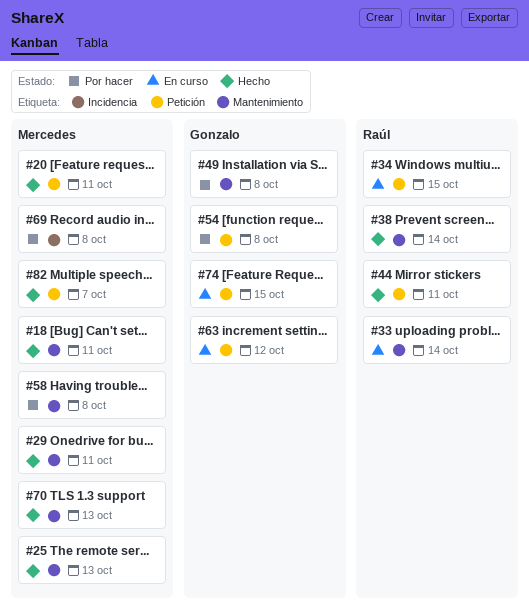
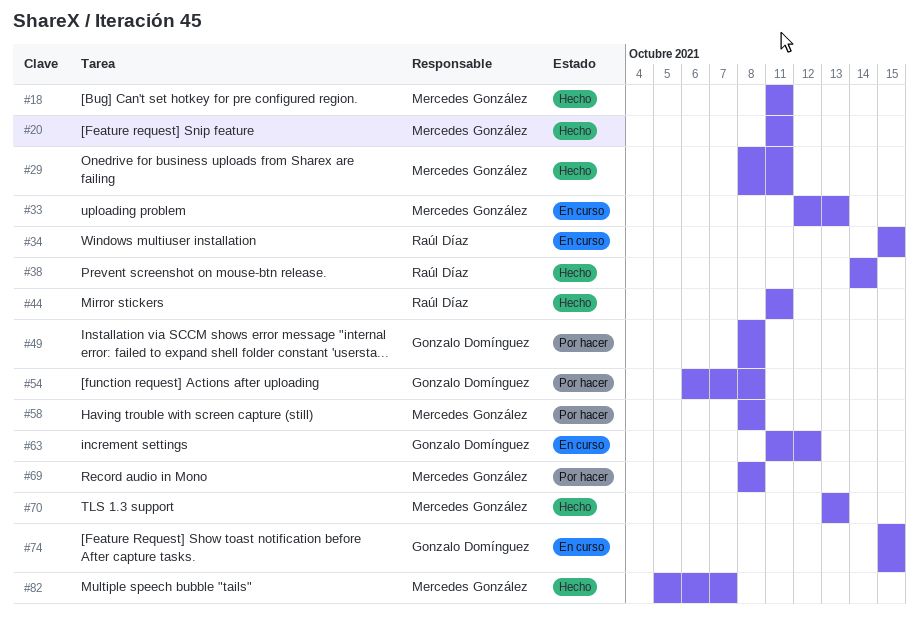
#25: present -> none
#33, owner: Raúl Díaz -> Mercedes González
#33, due: Oct 14 -> Oct 13

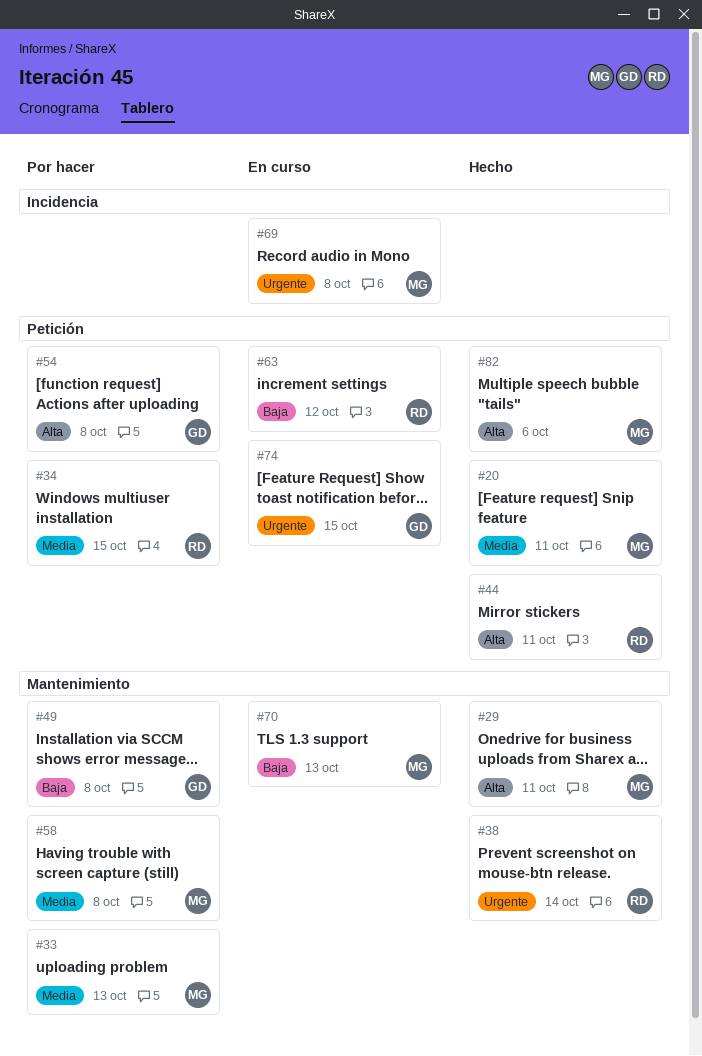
#18: present -> none
#33, status: En curso -> Por hacer
#34, status: En curso -> Por hacer
#63, owner: Gonzalo Domínguez -> Raúl Díaz
#69, status: Por hacer -> En curso
#70, status: Hecho -> En curso
#82, due: Oct 7 -> Oct 6

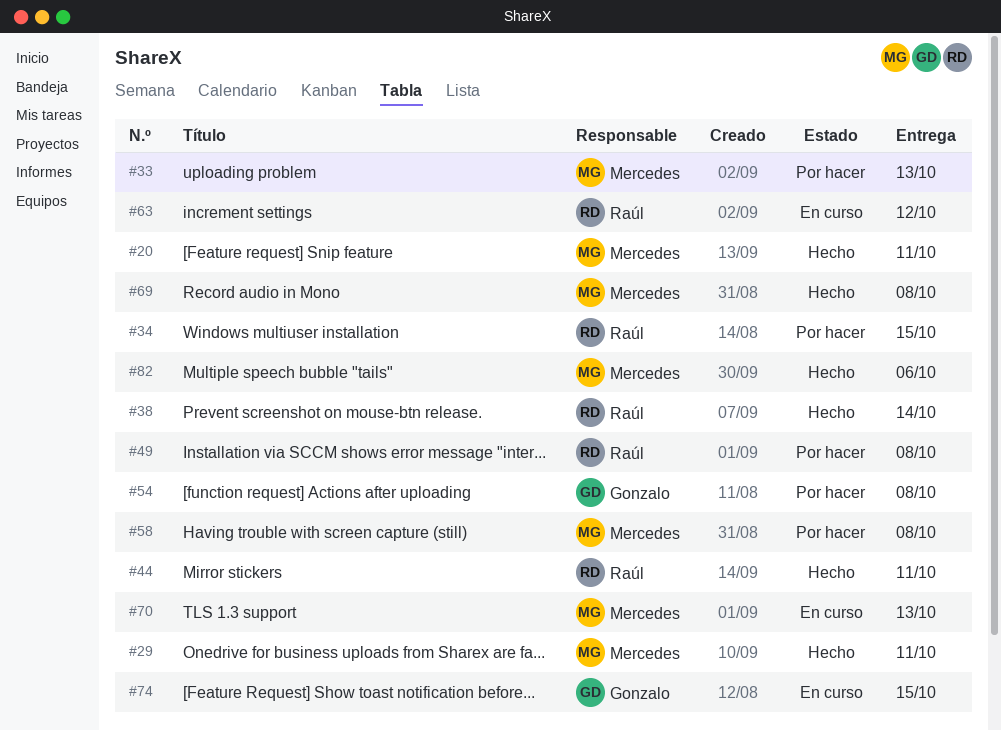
#49, owner: Gonzalo -> Raúl
#69, status: En curso -> Hecho

